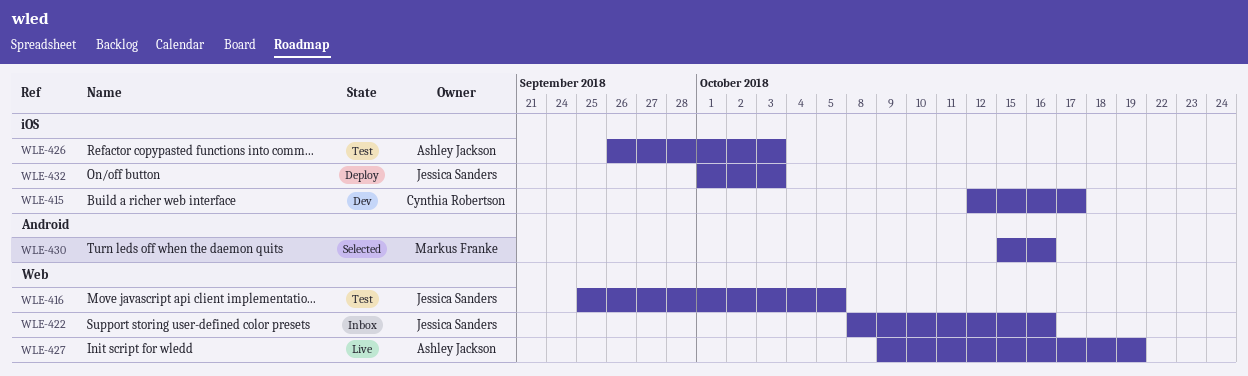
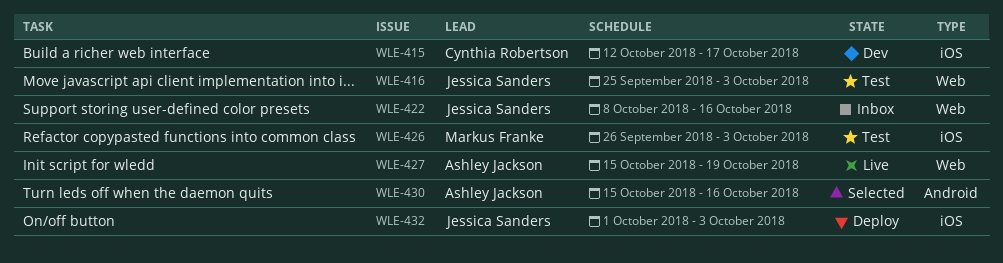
WLE-416, due: Oct 5 -> Oct 3
WLE-426, owner: Ashley Jackson -> Markus Franke
WLE-427, start: Oct 9 -> Oct 15
WLE-430, owner: Markus Franke -> Ashley Jackson

